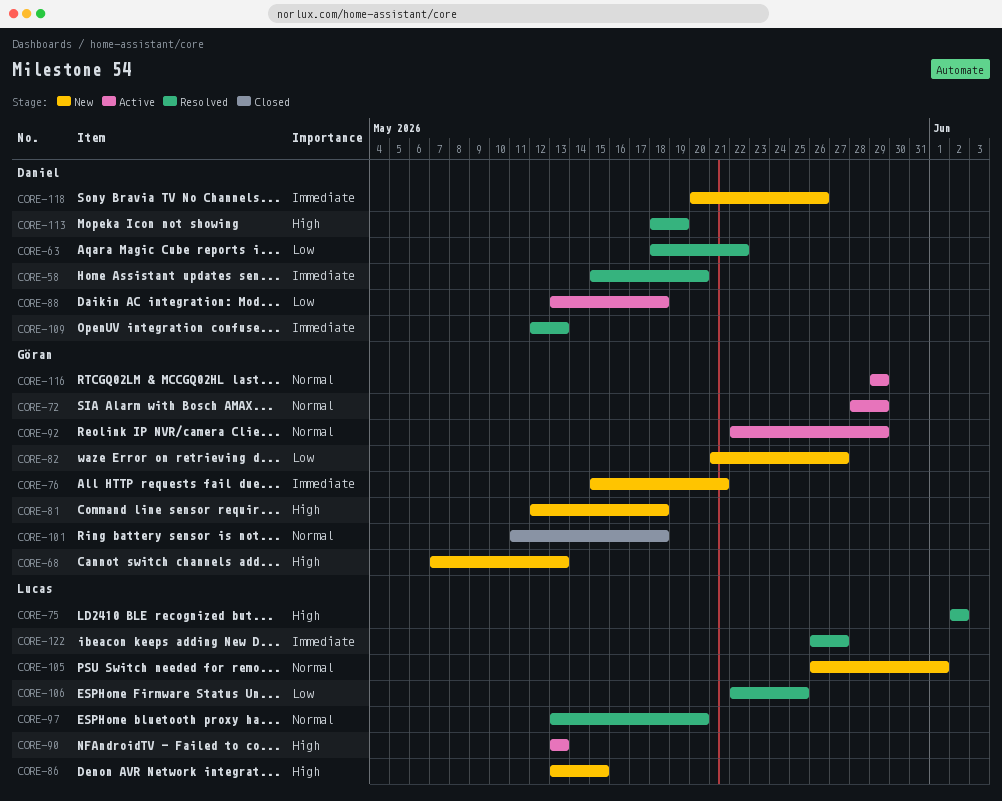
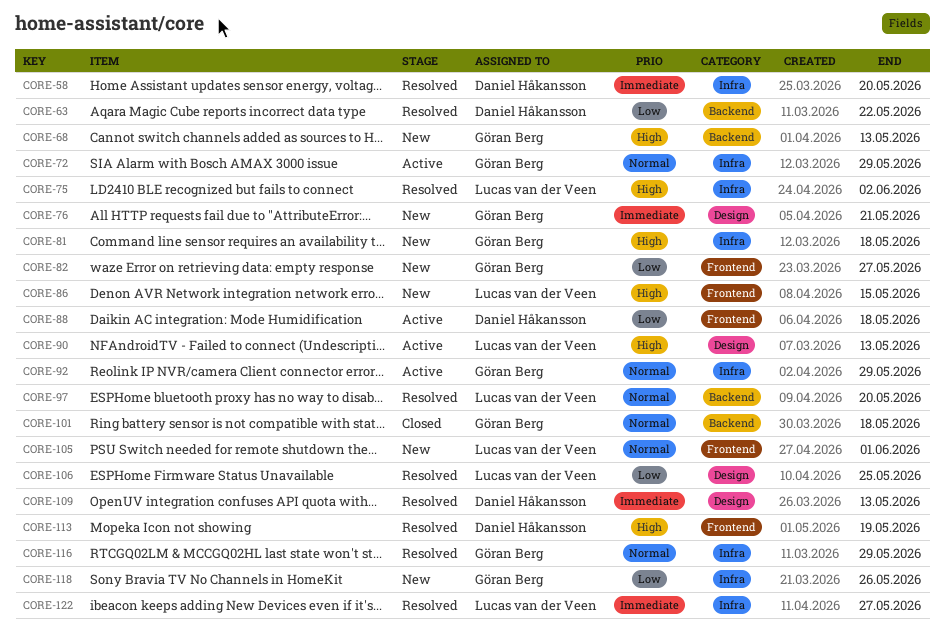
CORE-116, status: Active -> Resolved
CORE-118, owner: Daniel Håkansson -> Göran Berg
CORE-118, priority: Immediate -> Low

